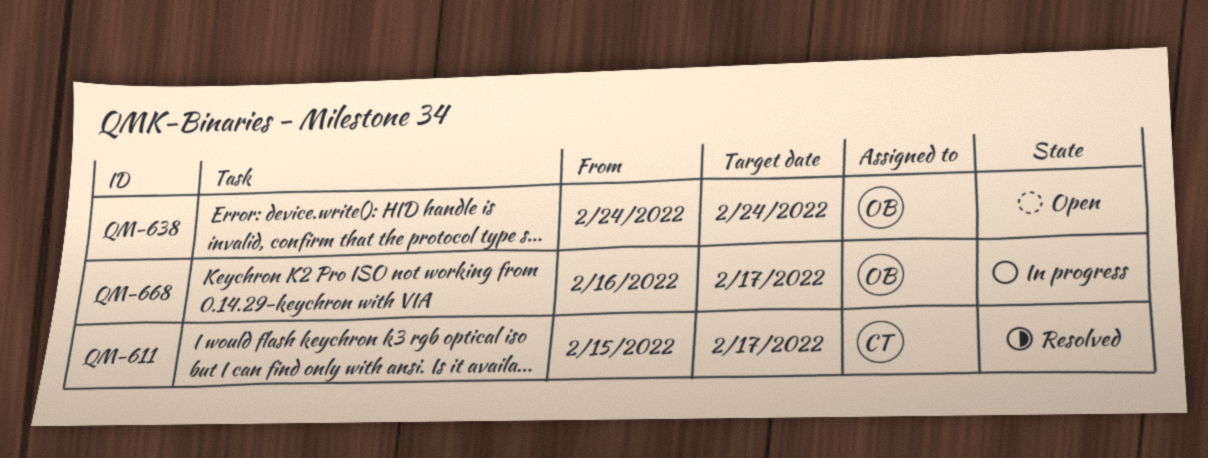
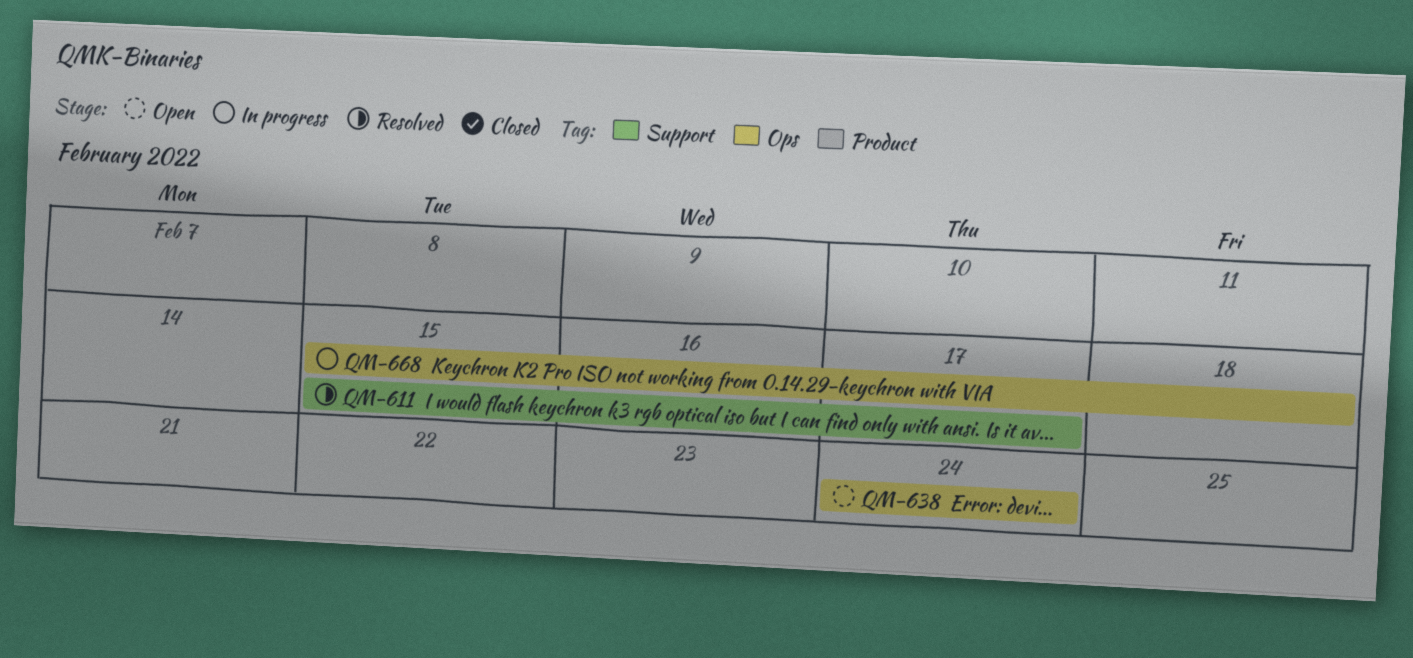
QM-668, start: Feb 16 -> Feb 15
QM-668, due: Feb 17 -> Feb 18

